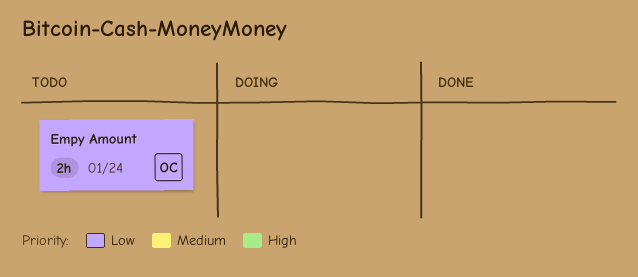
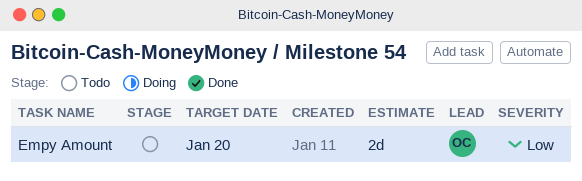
Empy Amount, estimate: 2h -> 2d
Empy Amount, due: Jan 24 -> Jan 20

